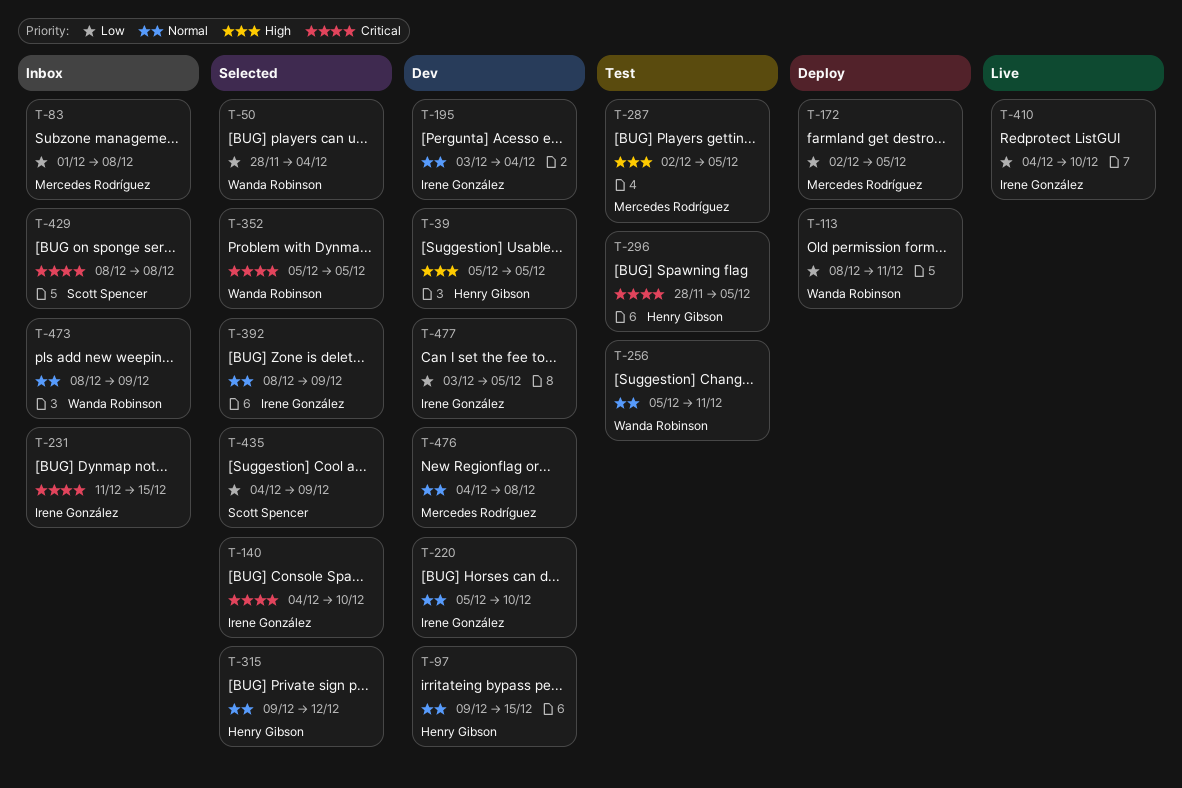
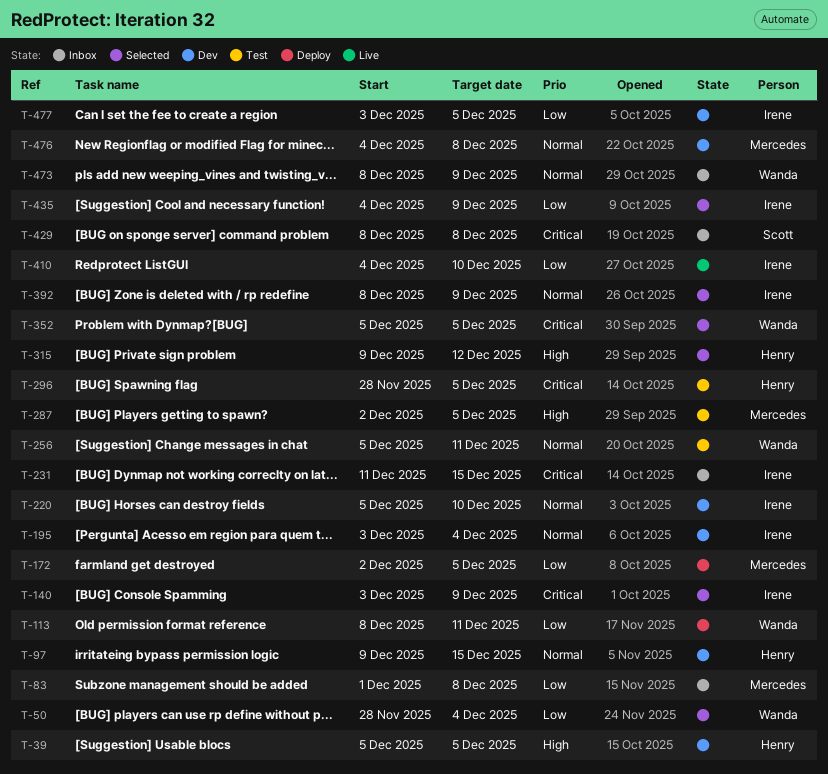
T-140, start: Dec 4 -> Dec 3
T-140, due: Dec 10 -> Dec 9
T-315, priority: Normal -> High
T-435, owner: Scott Spencer -> Irene González

